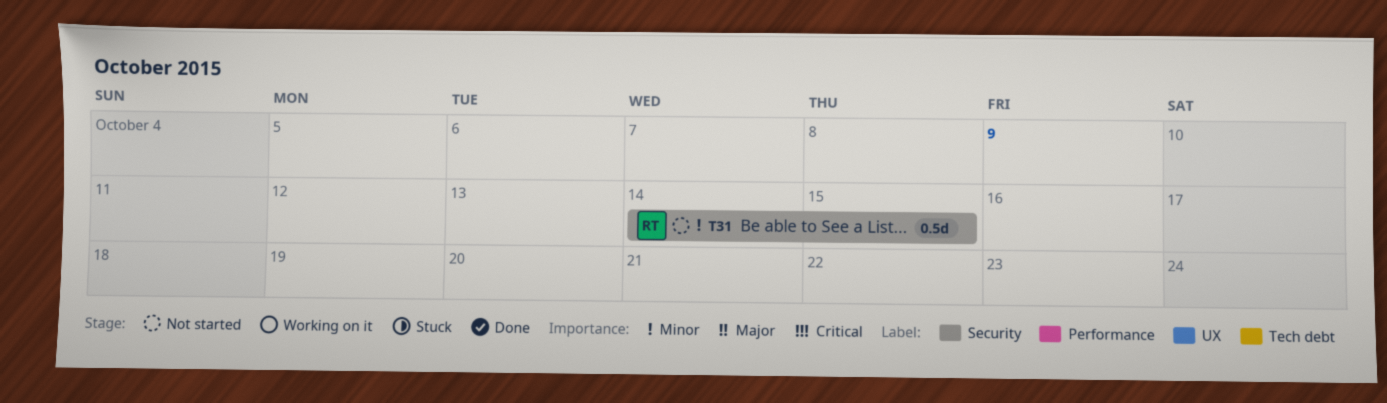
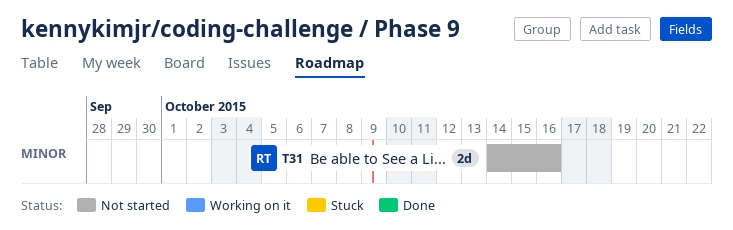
T31, estimate: 0.5d -> 2d
T31, due: Oct 15 -> Oct 16

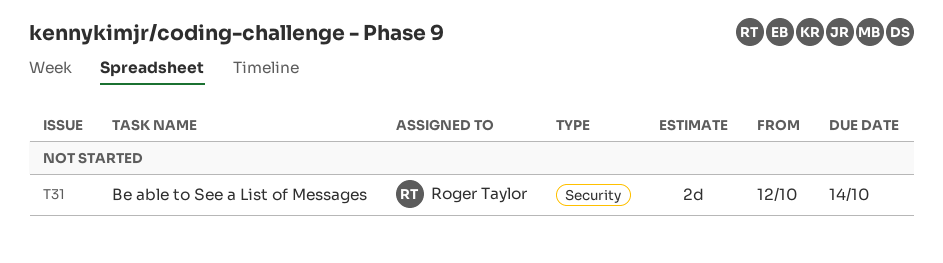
T31, start: Oct 14 -> Oct 12
T31, due: Oct 16 -> Oct 14

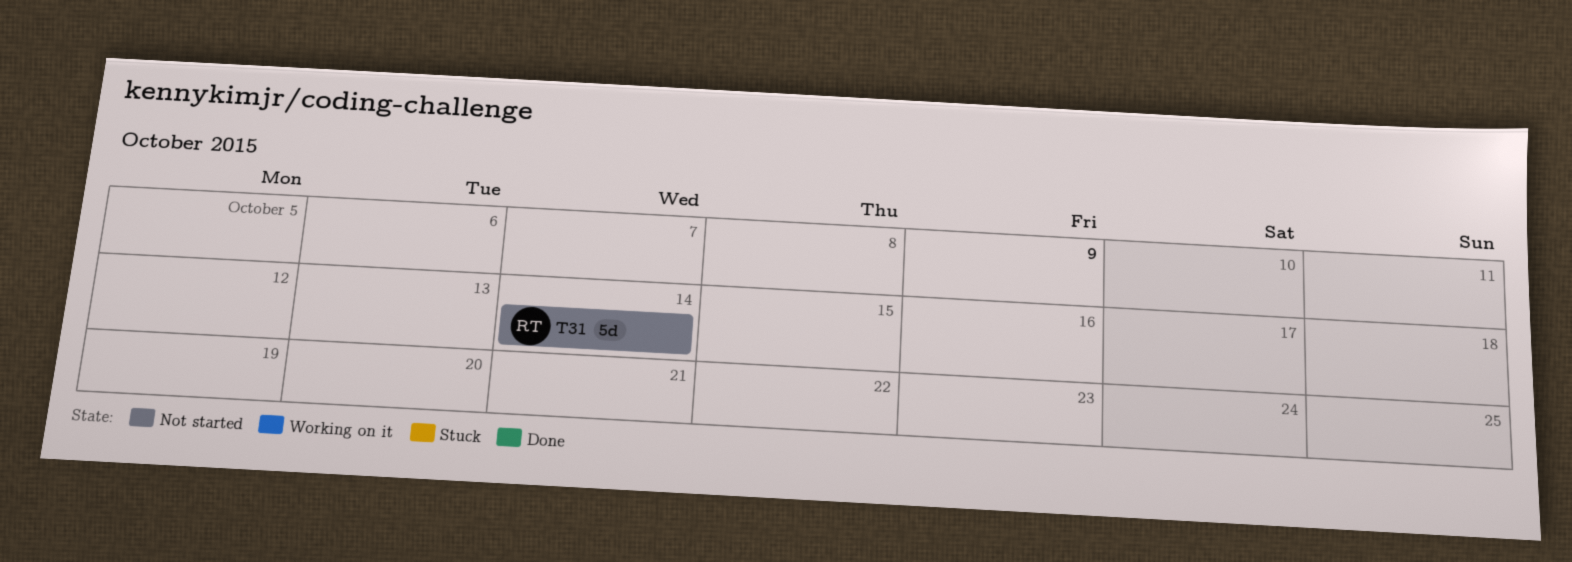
T31, estimate: 2d -> 5d
T31, start: Oct 12 -> Oct 14

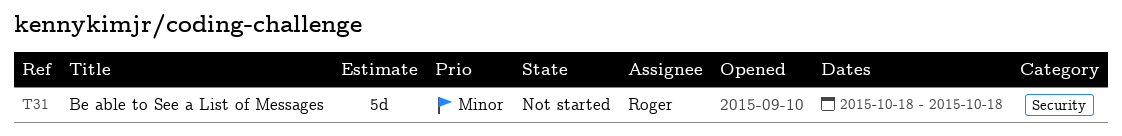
T31, start: Oct 14 -> Oct 18
T31, due: Oct 14 -> Oct 18

